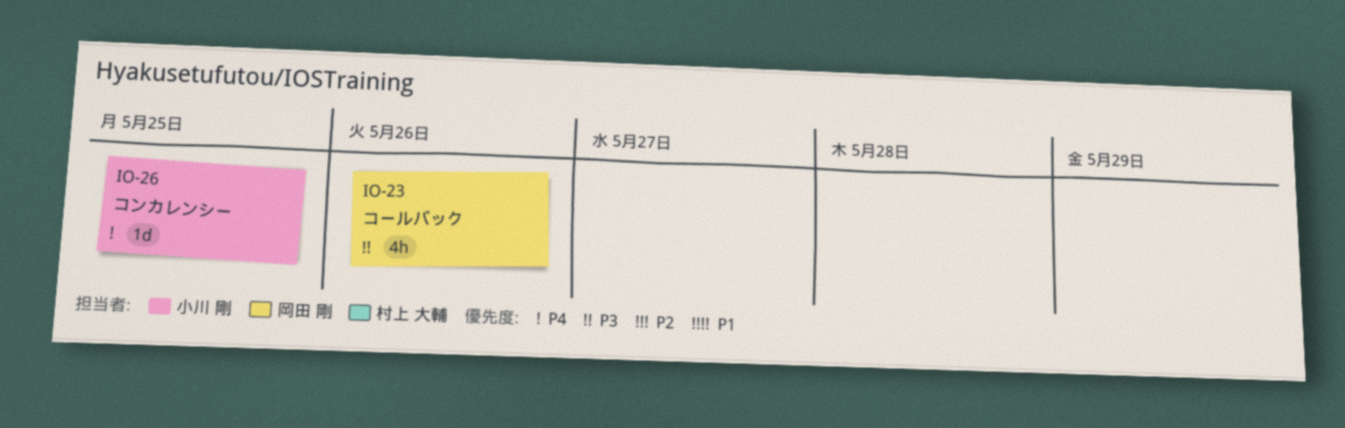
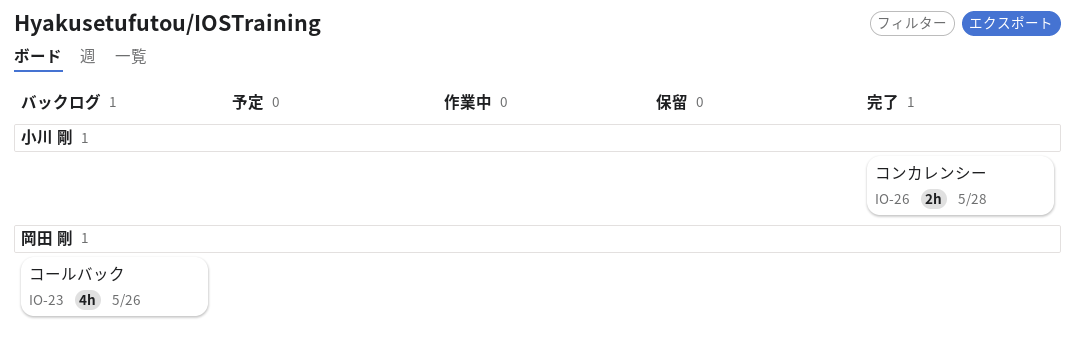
IO-26, estimate: 1d -> 2h
IO-26, due: May 25 -> May 28

